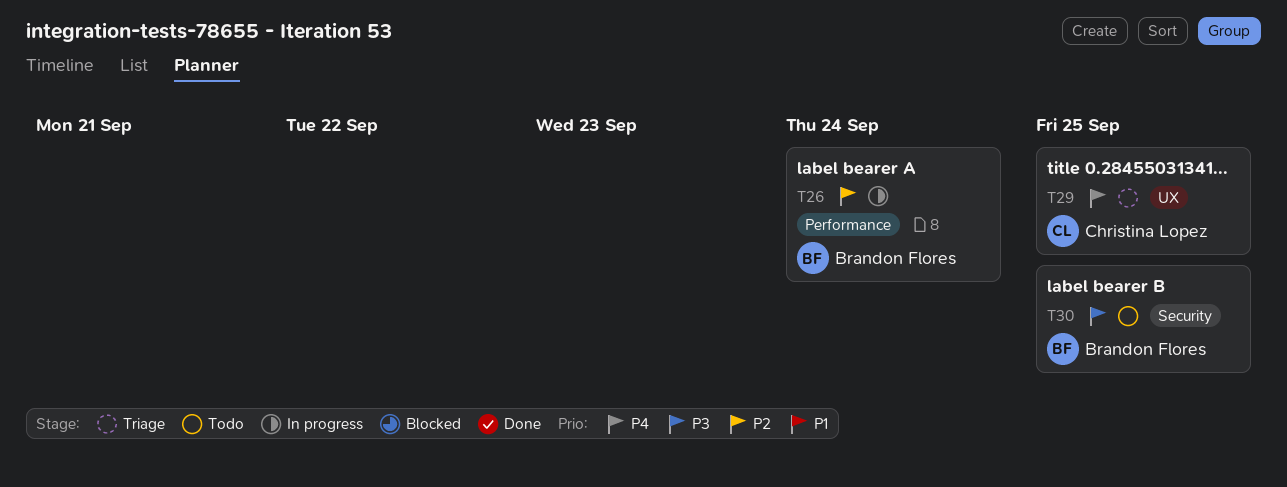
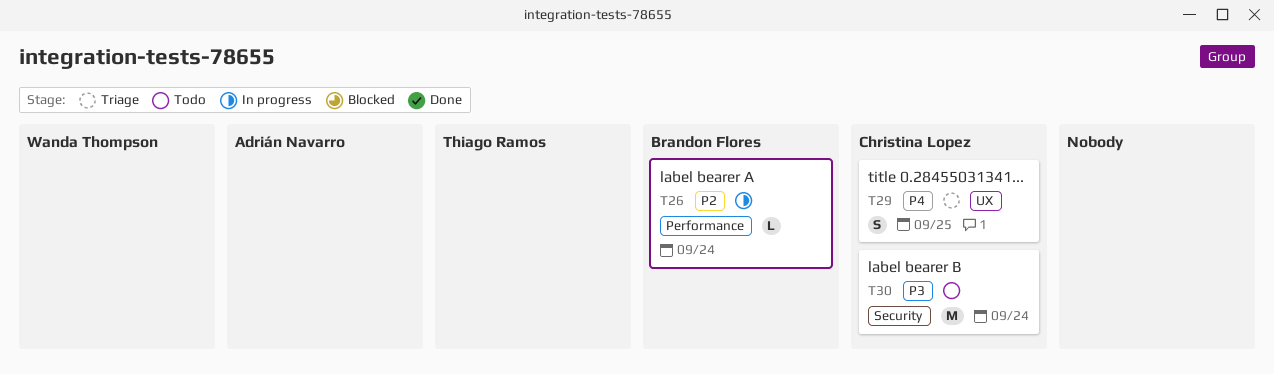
T30, owner: Brandon Flores -> Christina Lopez
T30, due: Sep 25 -> Sep 24

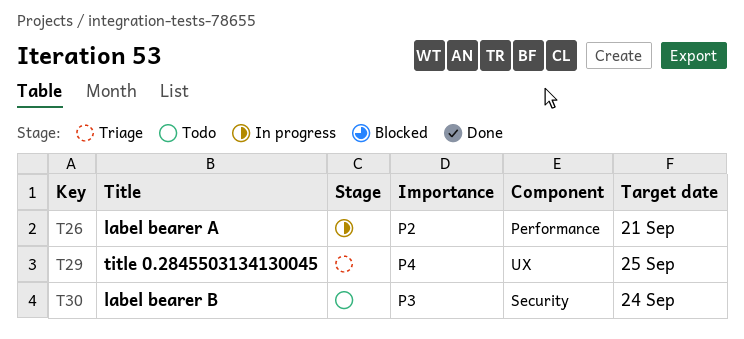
T26, due: Sep 24 -> Sep 21

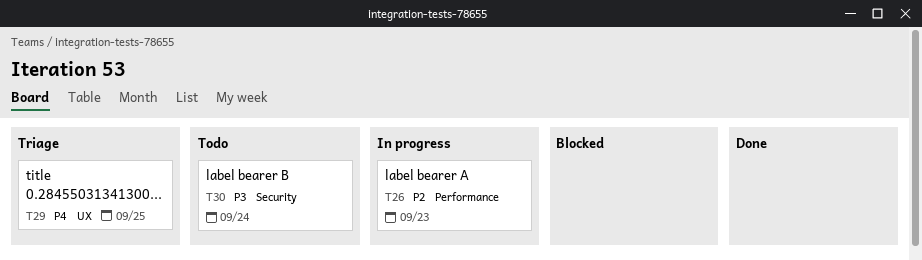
T26, due: Sep 21 -> Sep 23

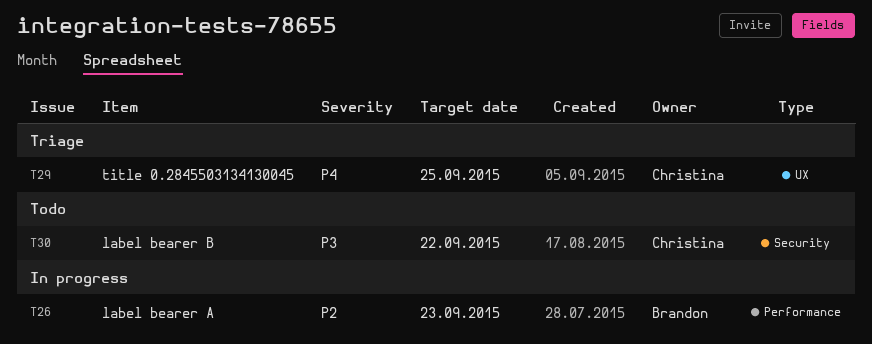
T30, due: Sep 24 -> Sep 22

